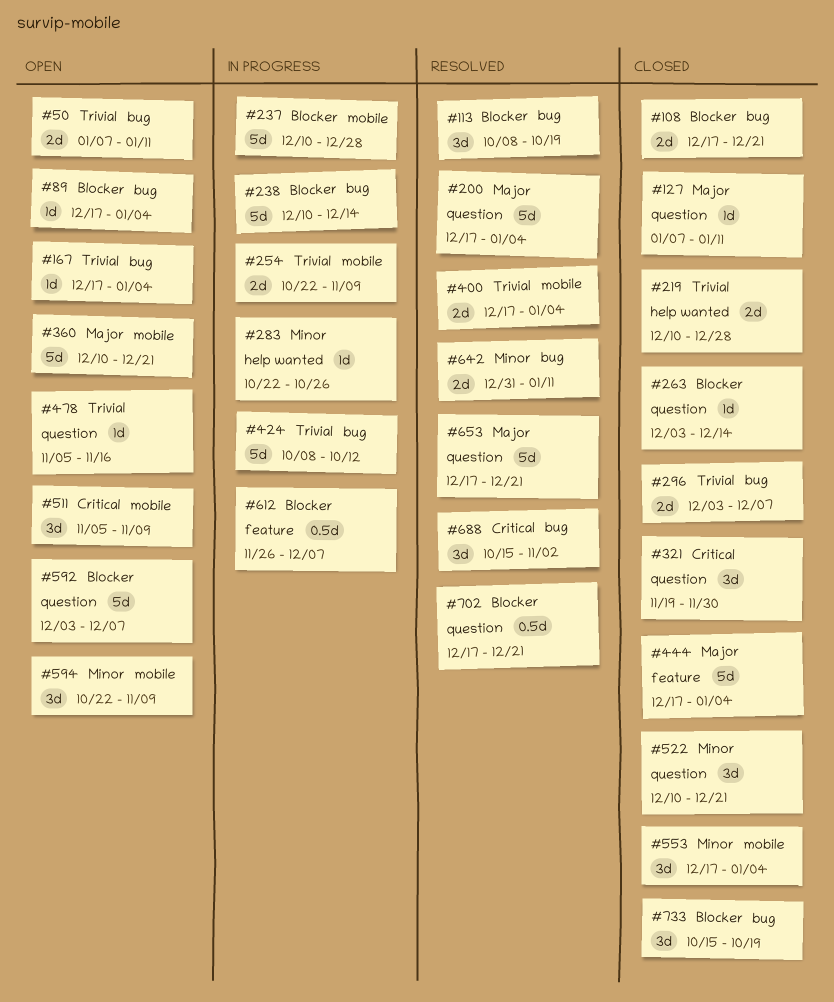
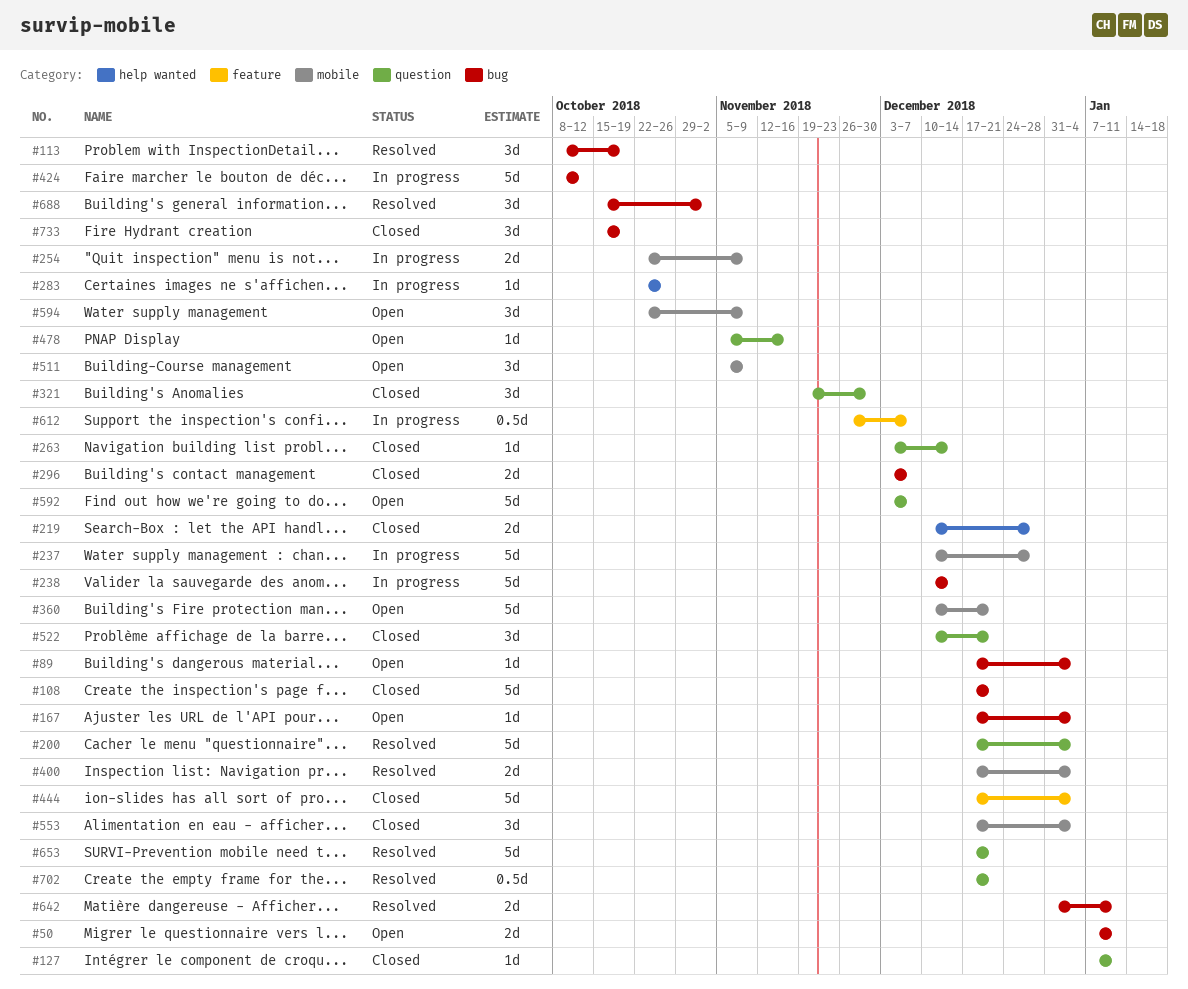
#108, estimate: 2d -> 5d

